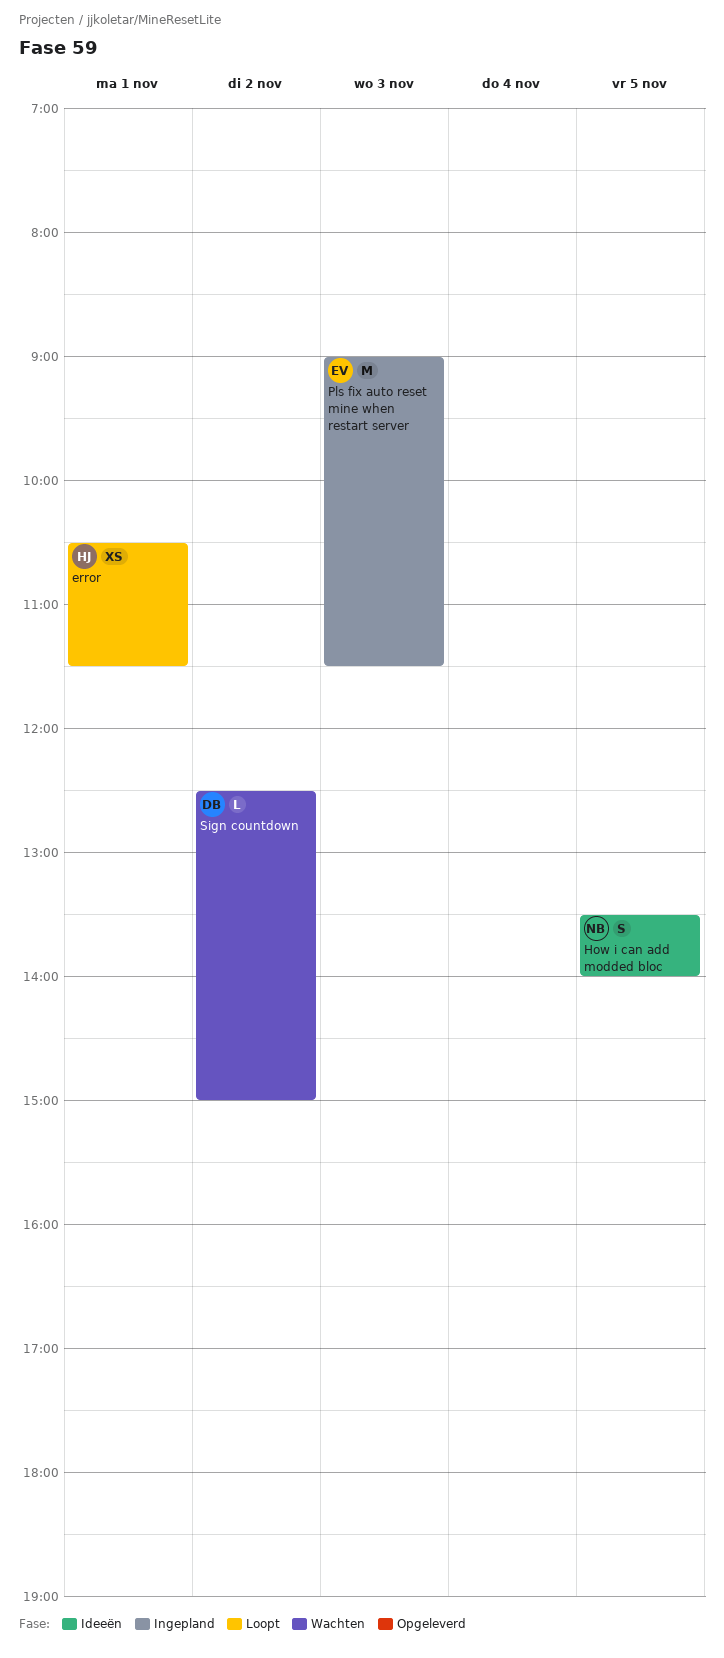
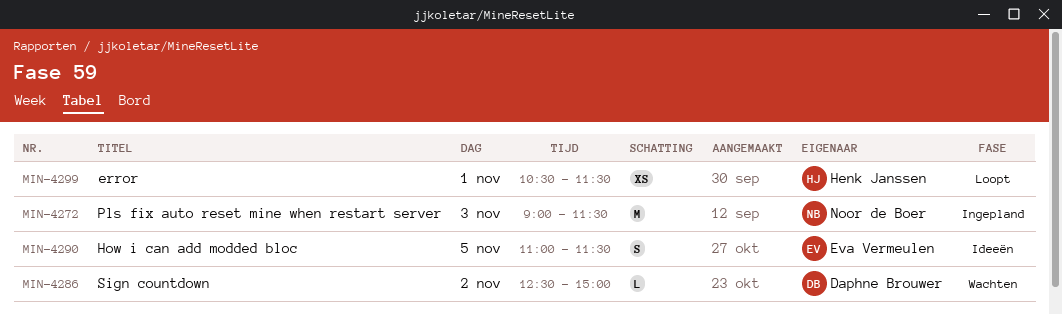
How i can add modded bloc, owner: Noor de Boer -> Eva Vermeulen
How i can add modded bloc, begins: 13:30 -> 11:00
How i can add modded bloc, ends: 14:00 -> 11:30
Pls fix auto reset mine when restart server, owner: Eva Vermeulen -> Noor de Boer

